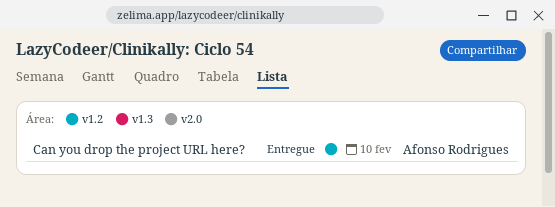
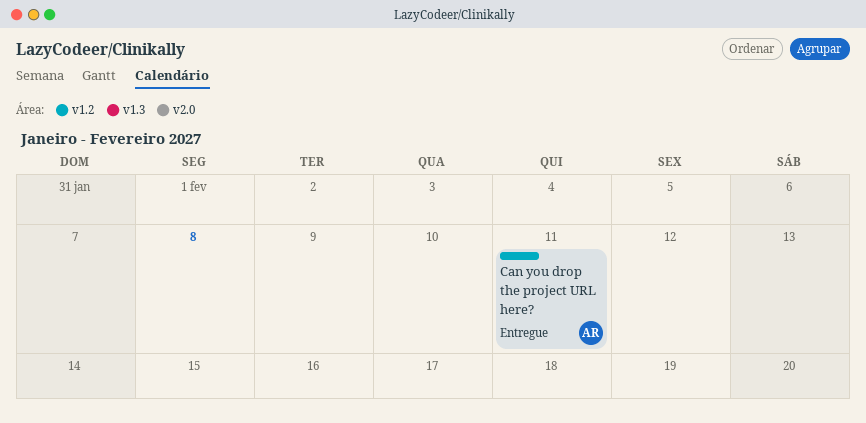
Can you drop the project URL here?, due: Feb 10 -> Feb 11

